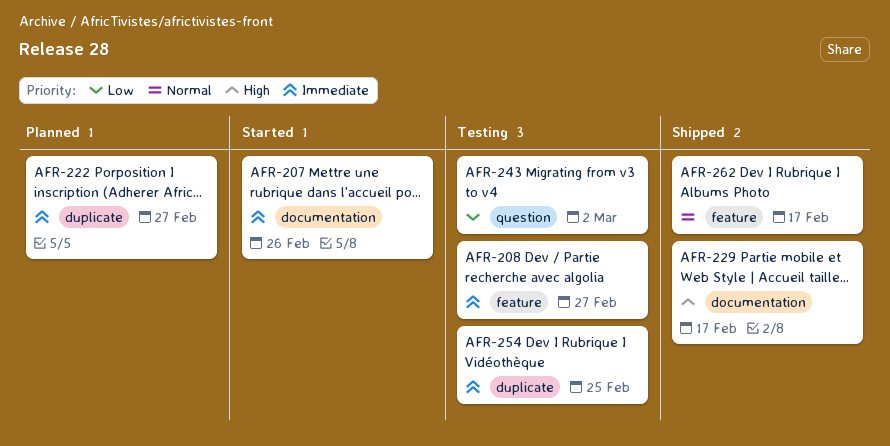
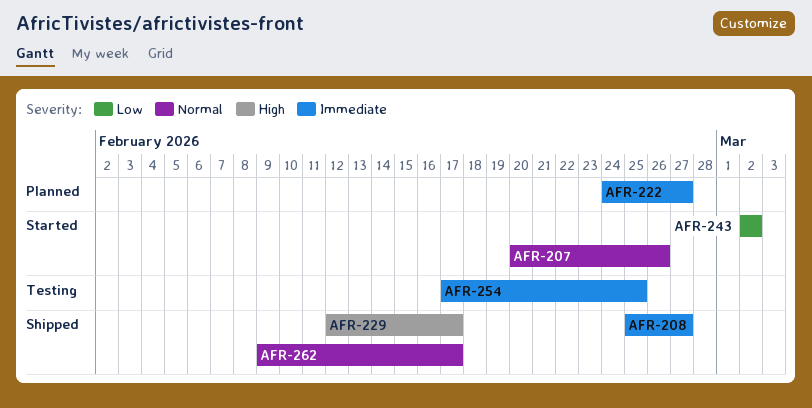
AFR-207, priority: Immediate -> Normal
AFR-208, status: Testing -> Shipped
AFR-243, status: Testing -> Started

